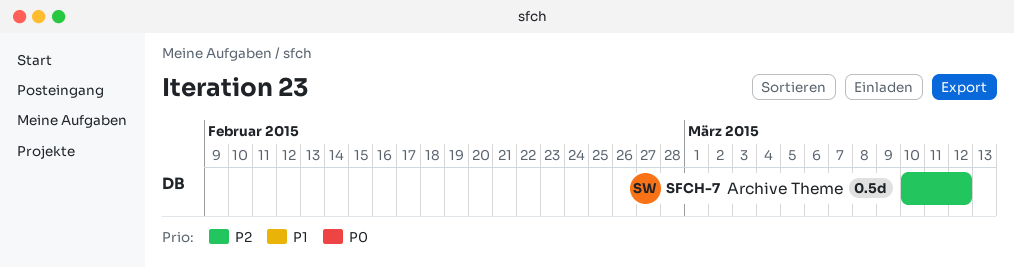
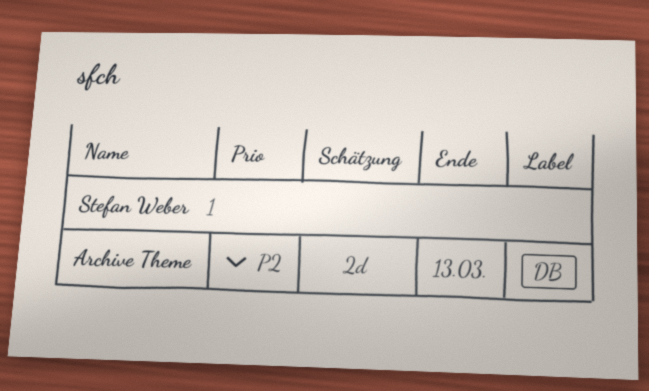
Archive Theme, estimate: 0.5d -> 2d
Archive Theme, due: Mar 12 -> Mar 13

